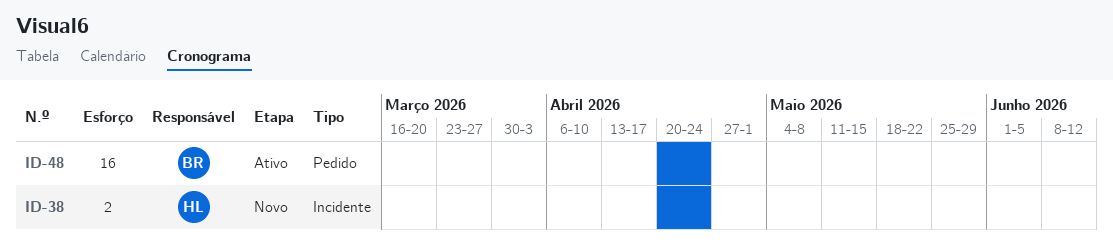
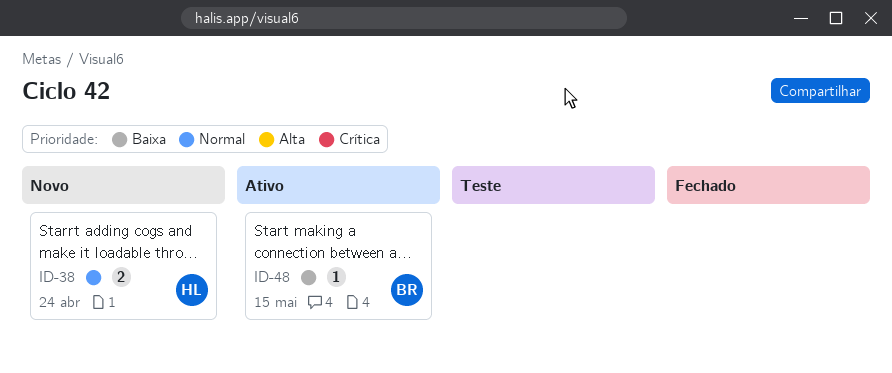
ID-48, estimate: 16 -> 1
ID-48, due: Apr 24 -> May 15

